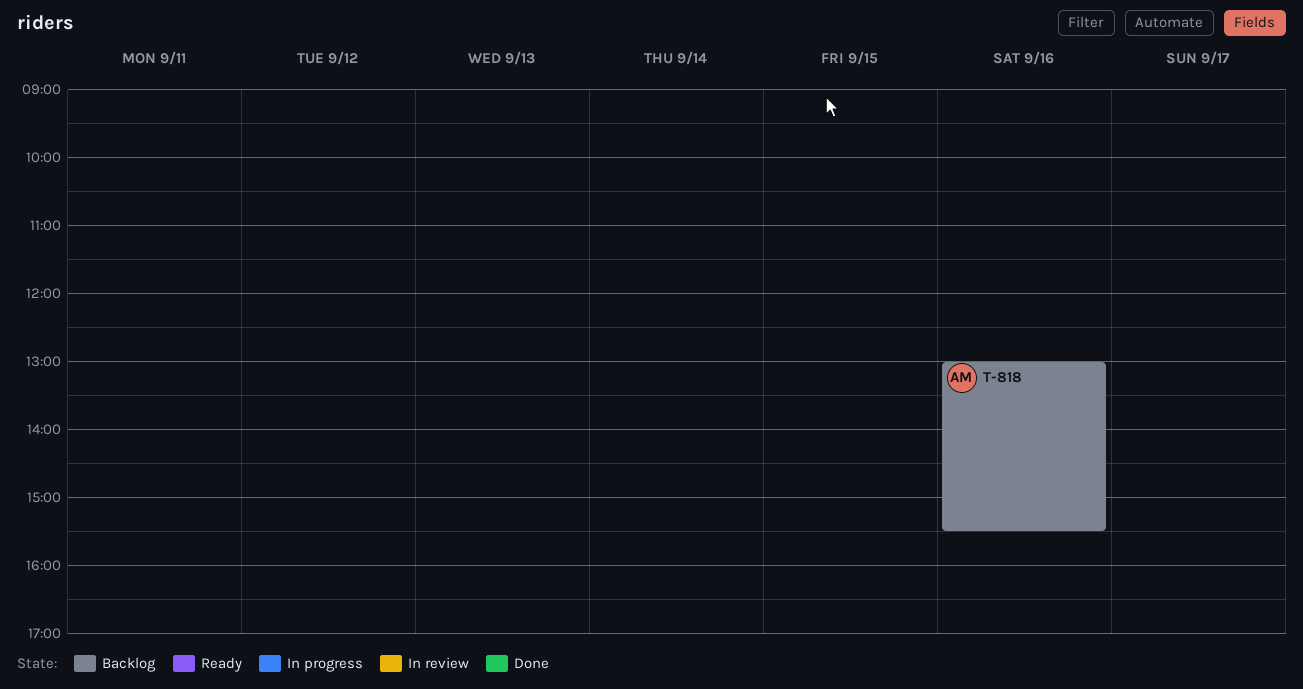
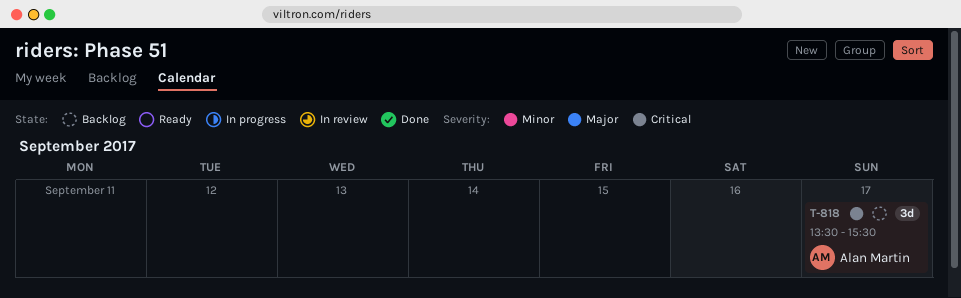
T-818, day: Sep 16 -> Sep 17
T-818, begins: 13:00 -> 13:30

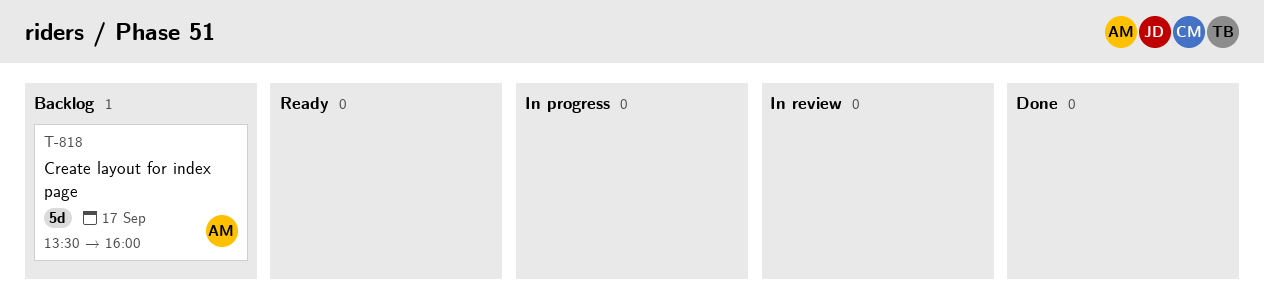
T-818, estimate: 3d -> 5d
T-818, ends: 15:30 -> 16:00

